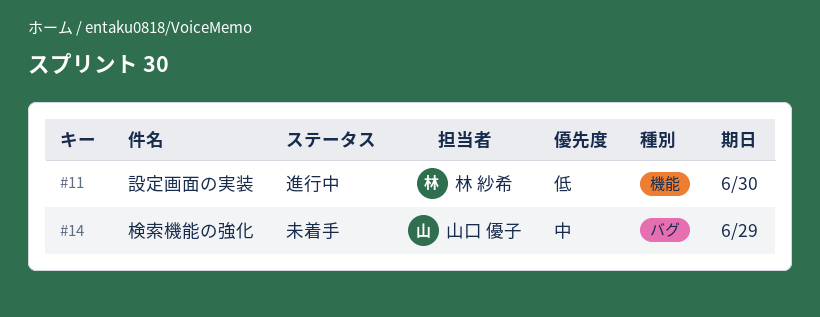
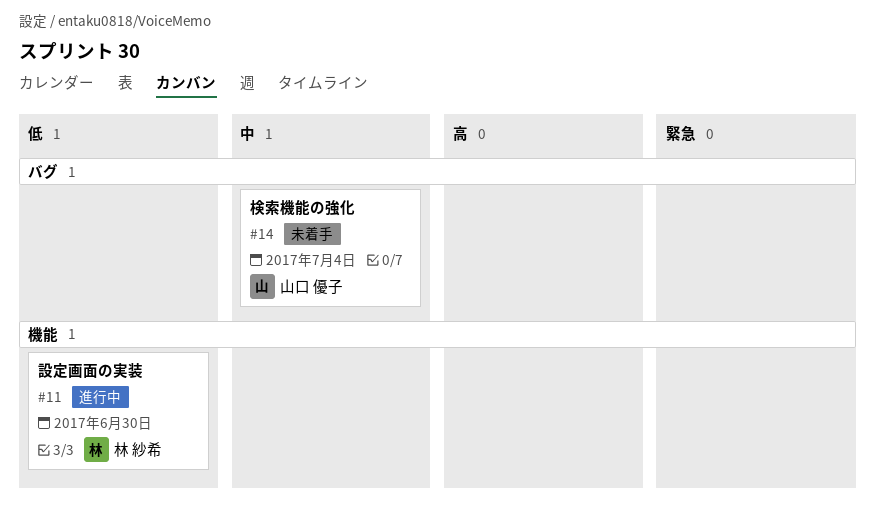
#14, due: Jun 29 -> Jul 4

